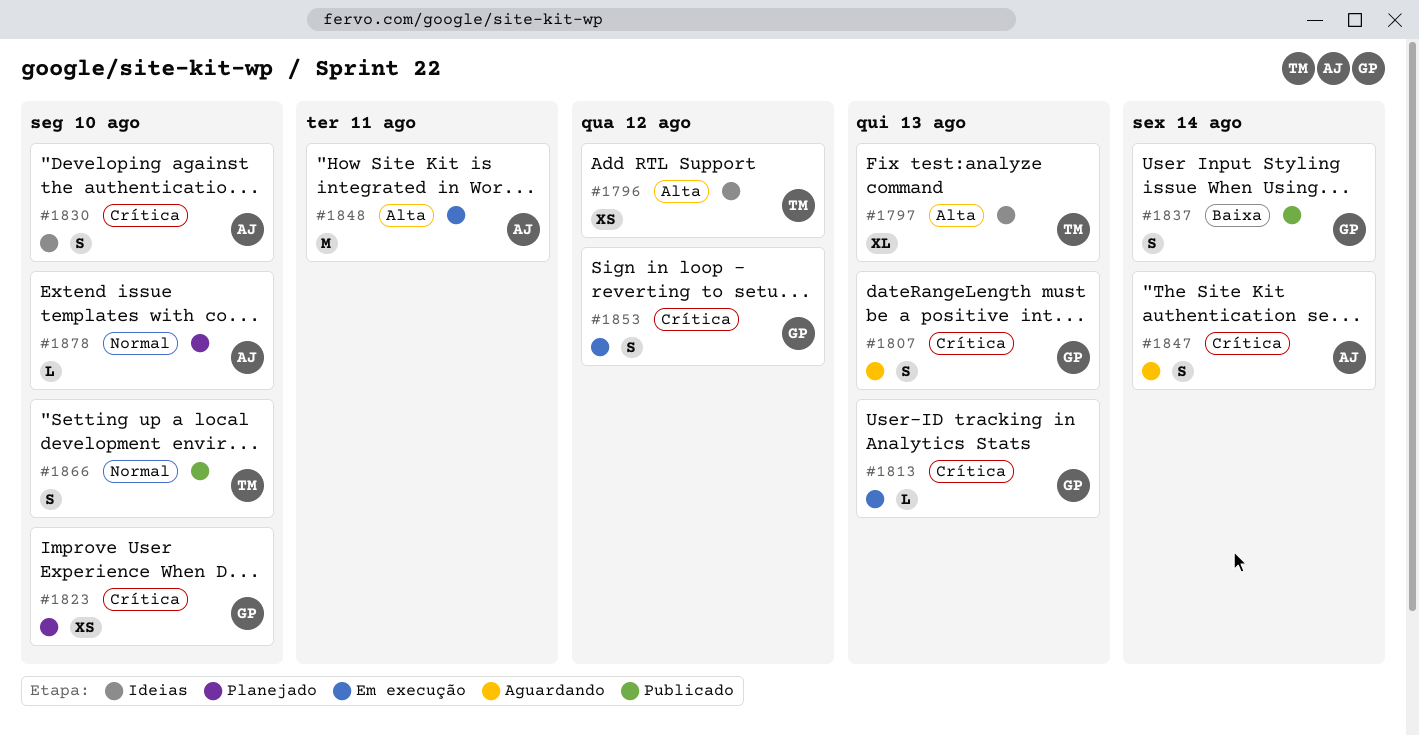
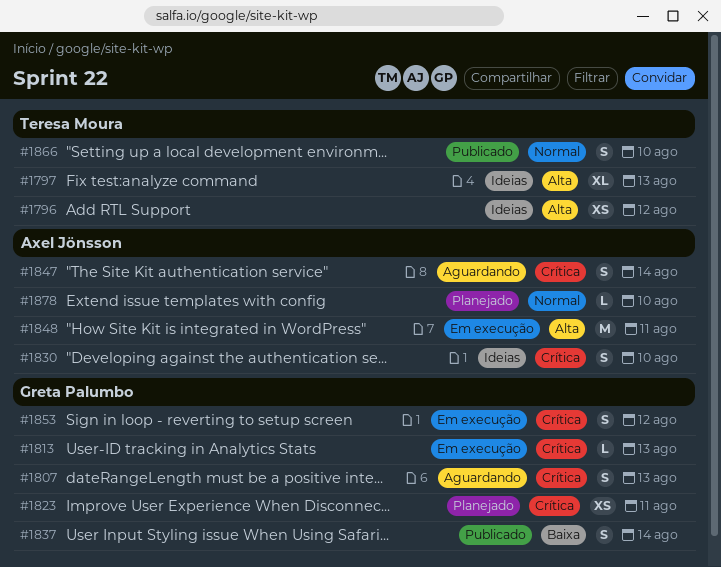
#1823, due: Aug 10 -> Aug 11

